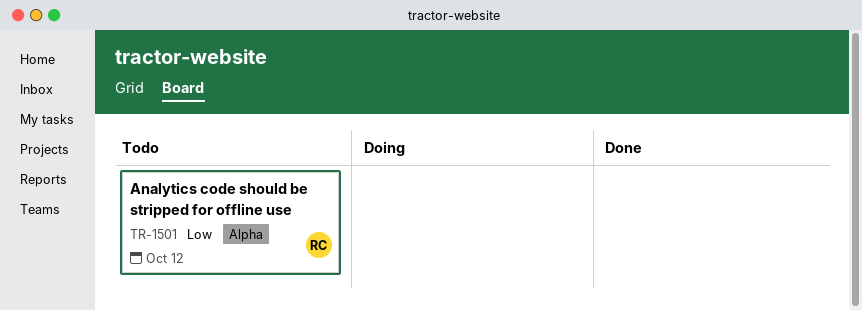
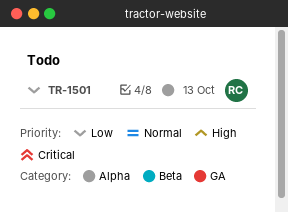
TR-1501, due: Oct 12 -> Oct 13

